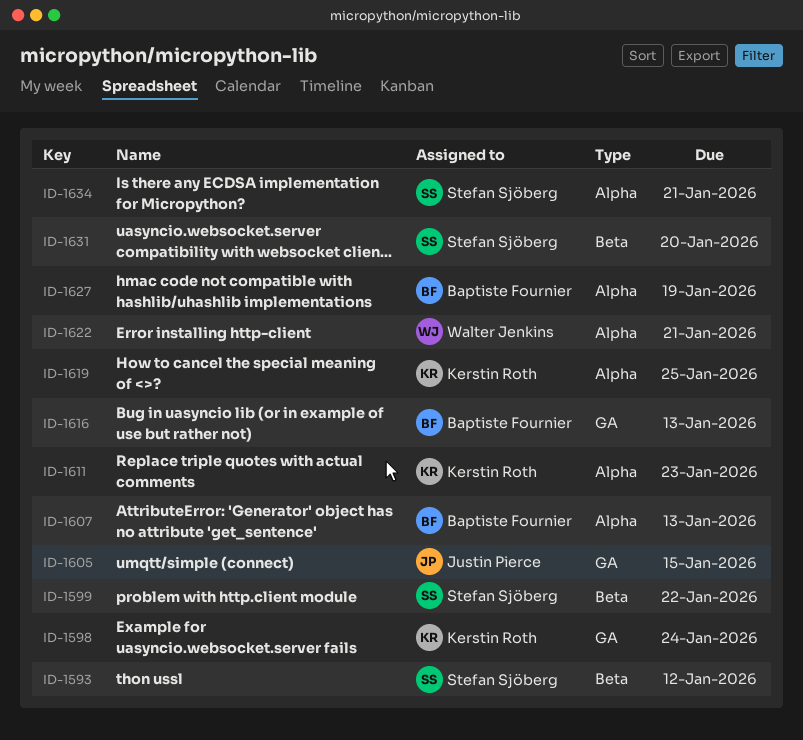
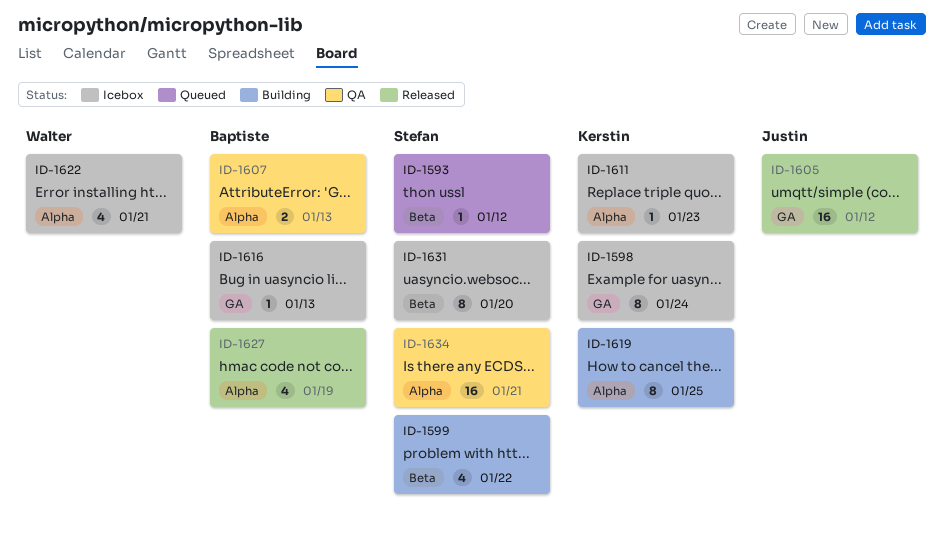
ID-1605, due: Jan 15 -> Jan 12

